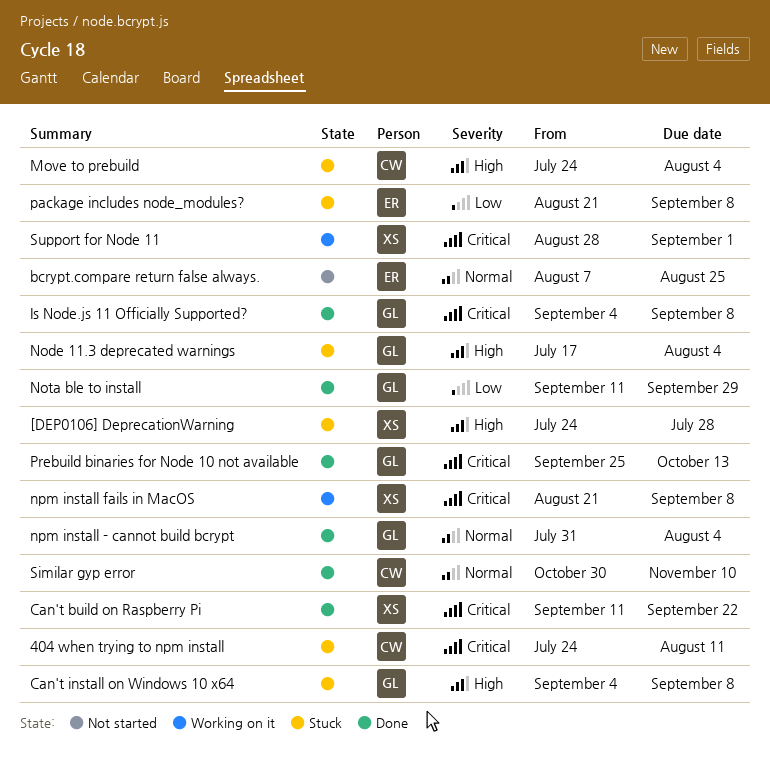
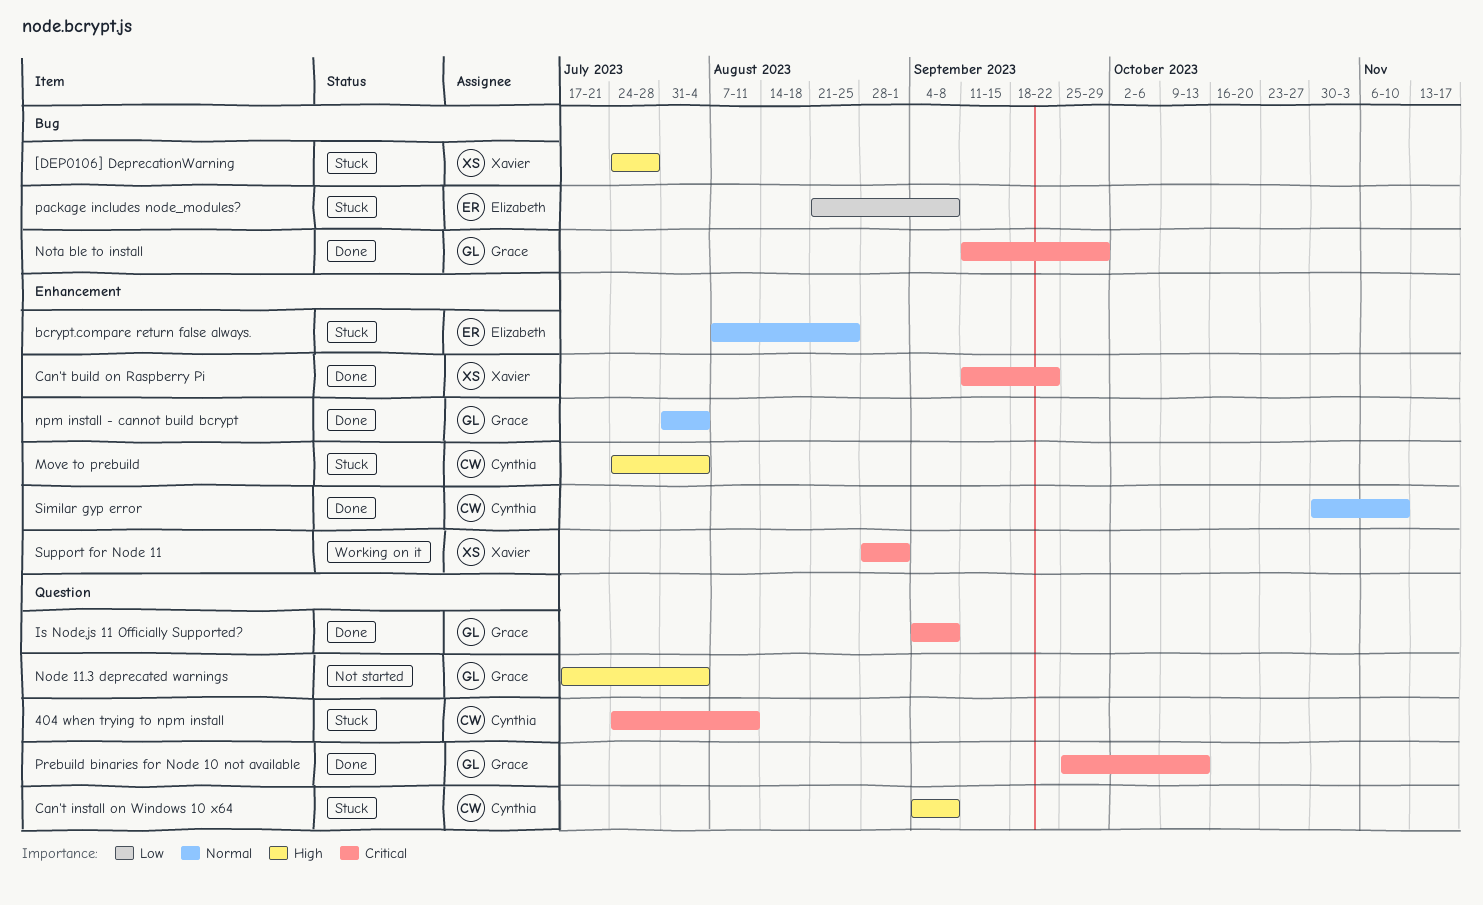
bcrypt.compare return false always., status: Not started -> Stuck
Can't install on Windows 10 x64, owner: Grace -> Cynthia
Node 11.3 deprecated warnings, status: Stuck -> Not started
Nota ble to install, priority: Low -> Critical
npm install fails in MacOS: present -> none

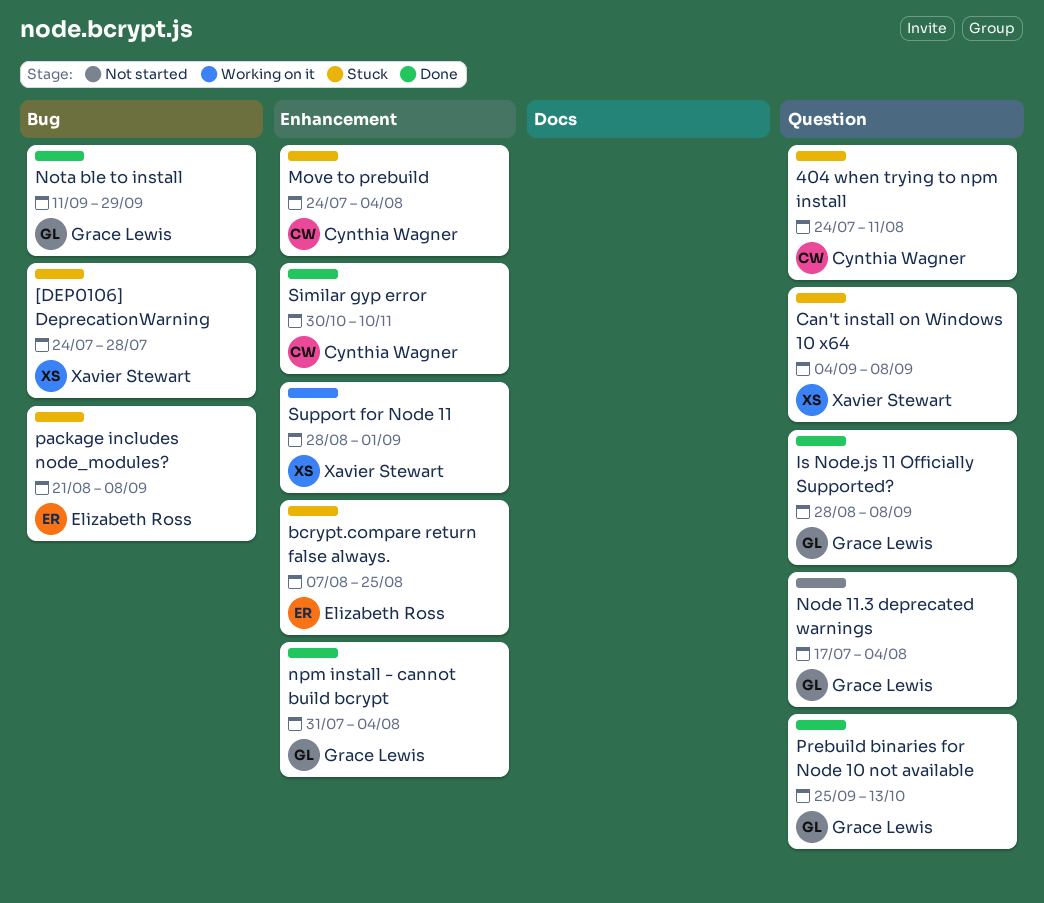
Can't build on Raspberry Pi: present -> none
Can't install on Windows 10 x64, owner: Cynthia Wagner -> Xavier Stewart
Is Node.js 11 Officially Supported?, start: Sep 4 -> Aug 28

